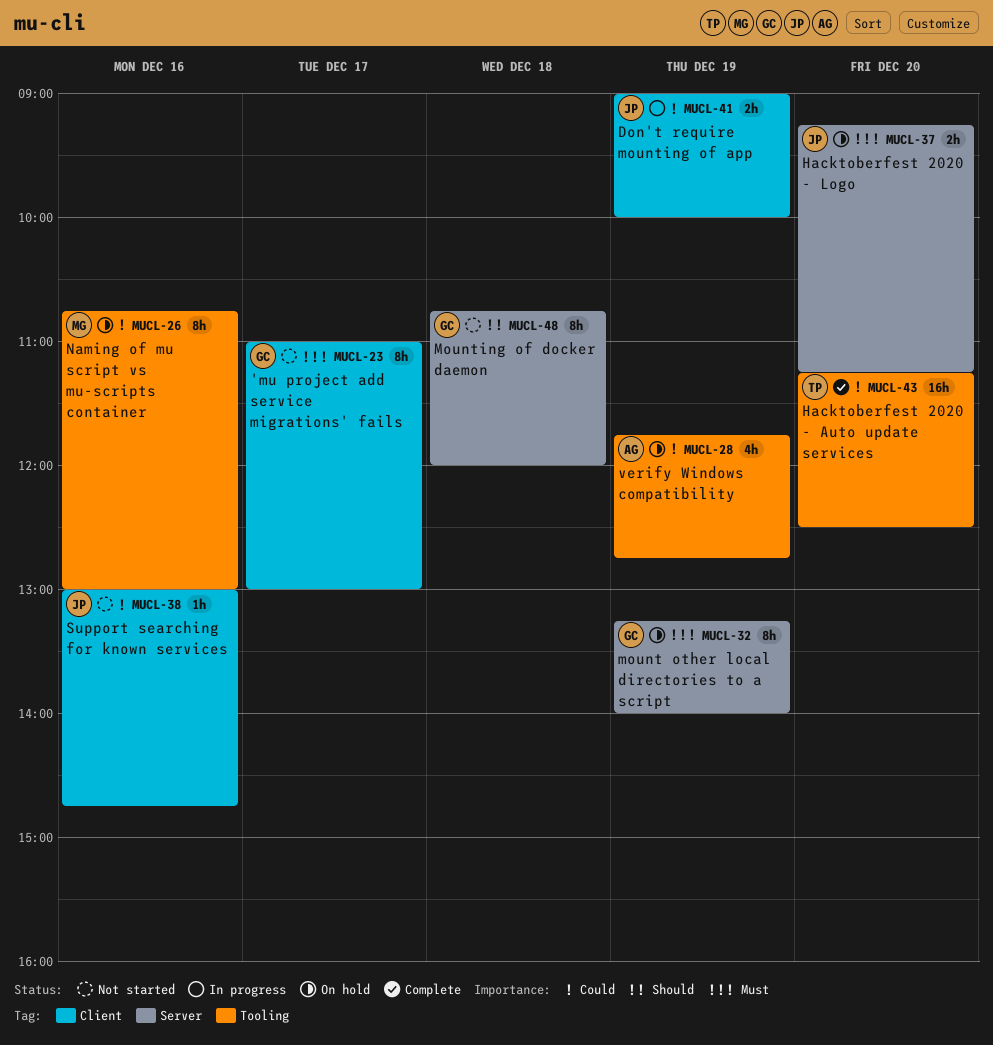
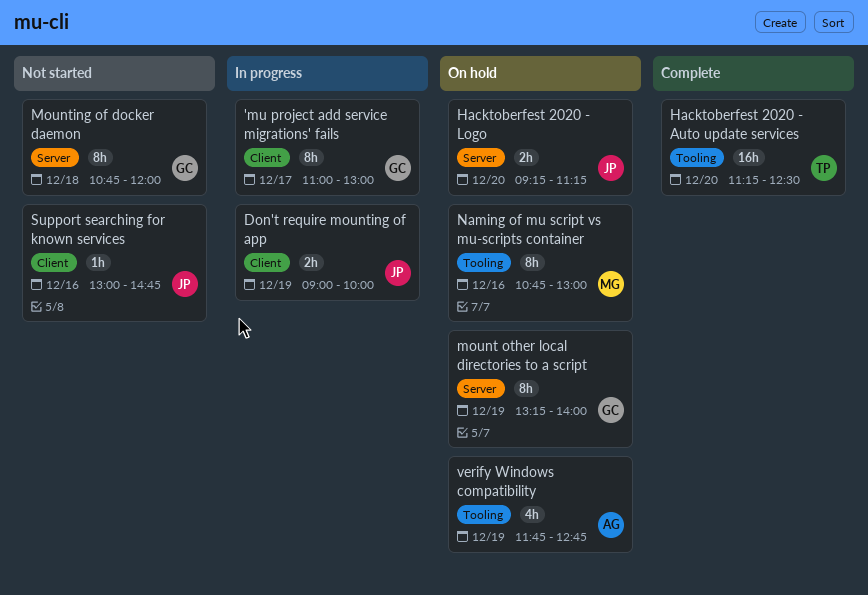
'mu project add service migrations' fails, status: Not started -> In progress

